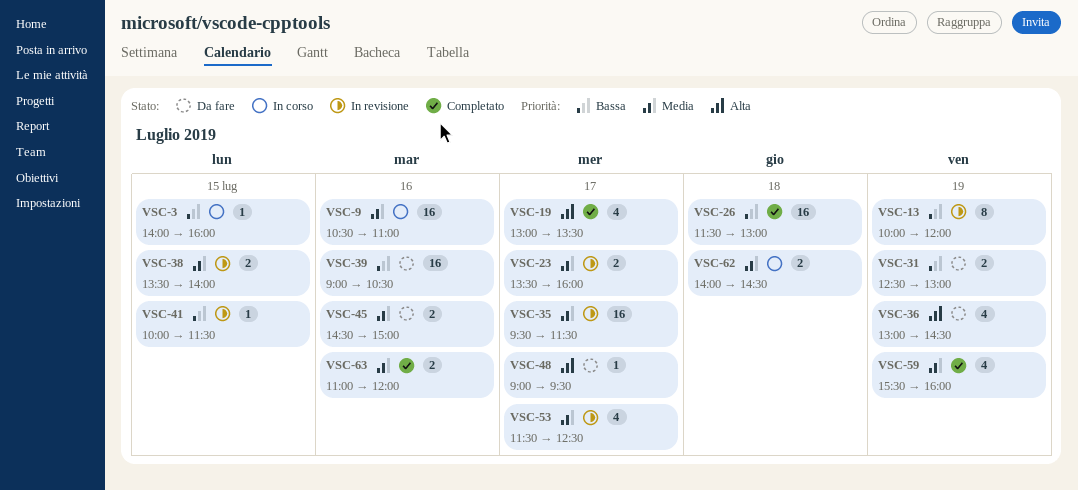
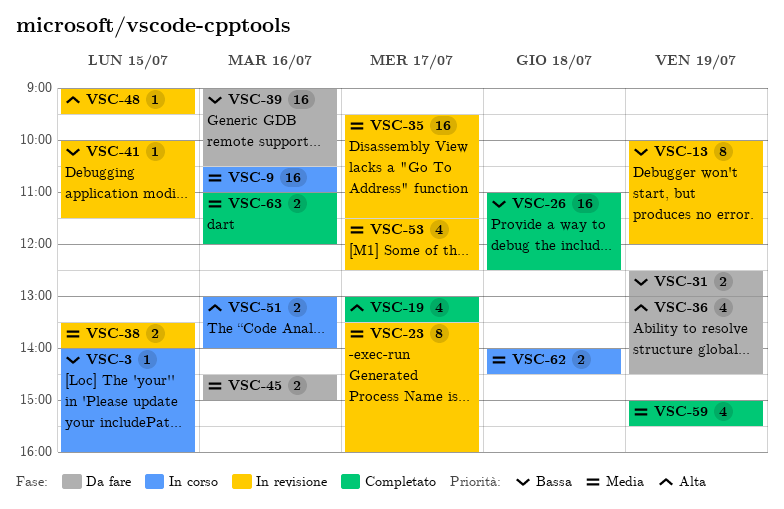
VSC-23, estimate: 2 -> 8
VSC-26, begins: 11:30 -> 11:00
VSC-26, ends: 13:00 -> 12:30
VSC-48, status: Da fare -> In revisione
VSC-48, day: Jul 17 -> Jul 15
VSC-51: none -> present
VSC-59, begins: 15:30 -> 15:00
VSC-59, ends: 16:00 -> 15:30

